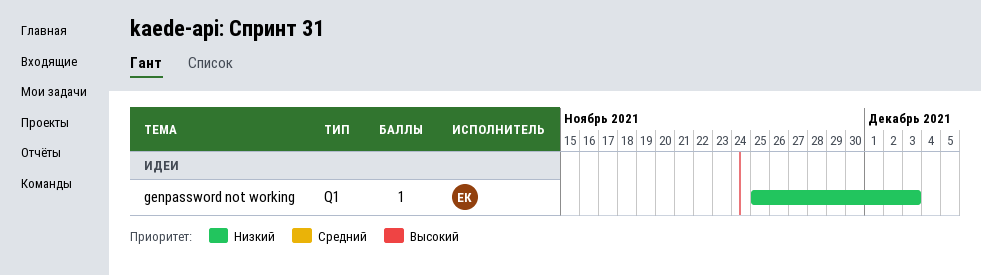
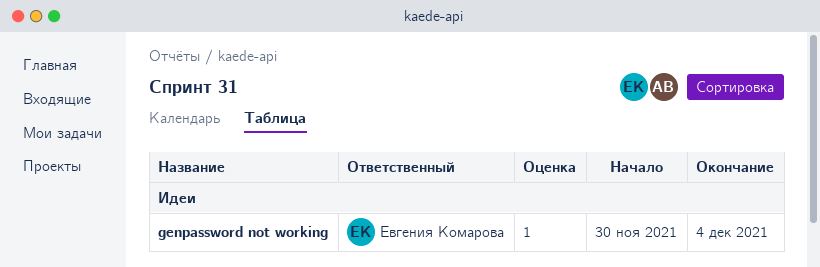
genpassword not working, start: Nov 25 -> Nov 30
genpassword not working, due: Dec 3 -> Dec 4

